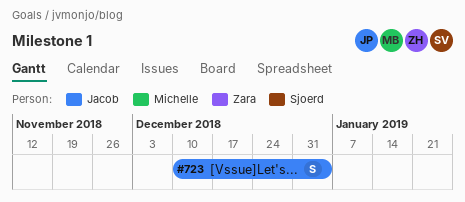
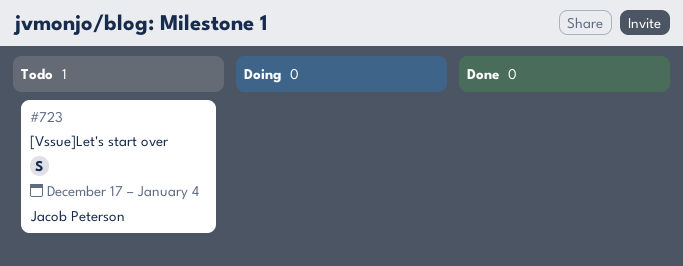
#723, start: Dec 10 -> Dec 17

